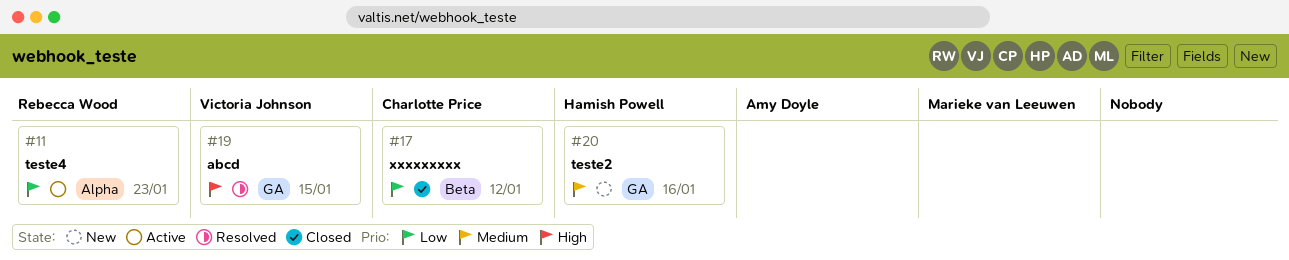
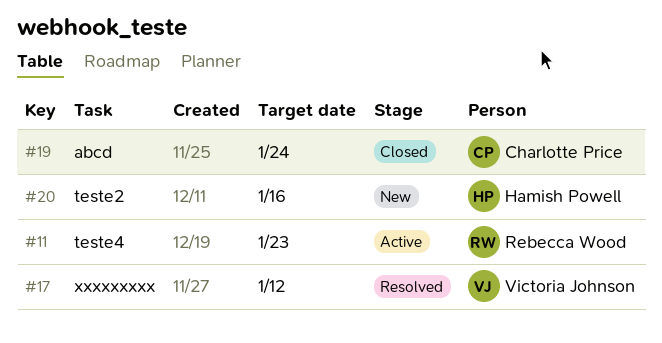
#17, status: Closed -> Resolved
#17, owner: Charlotte Price -> Victoria Johnson
#19, status: Resolved -> Closed
#19, owner: Victoria Johnson -> Charlotte Price
#19, due: Jan 15 -> Jan 24

